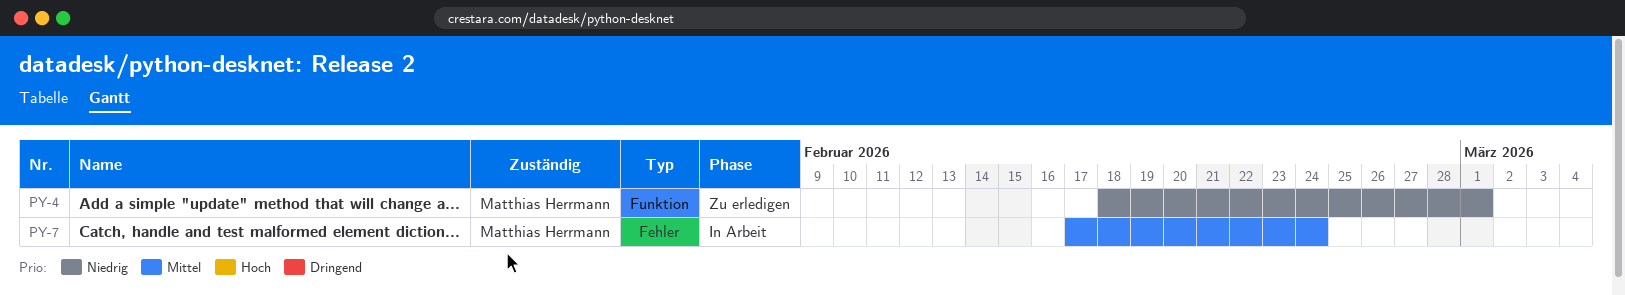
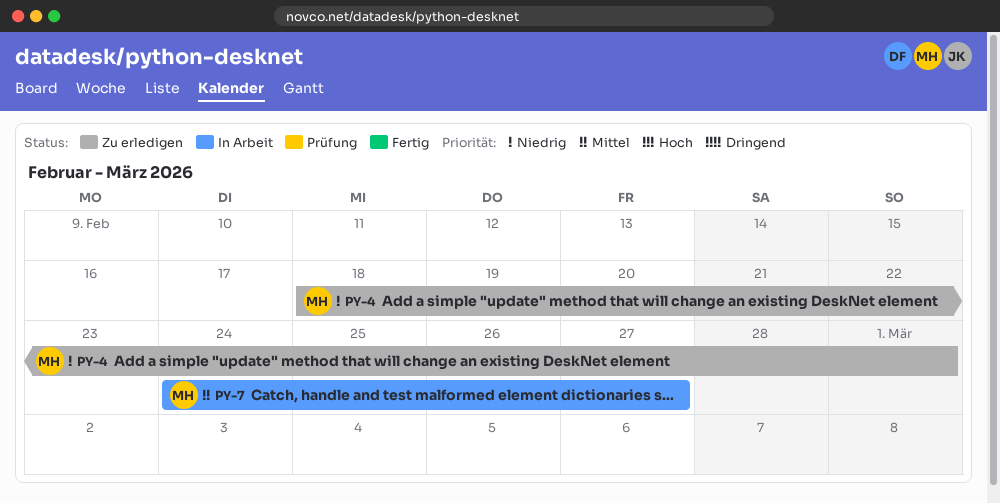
PY-7, start: Feb 17 -> Feb 24
PY-7, due: Feb 24 -> Feb 27

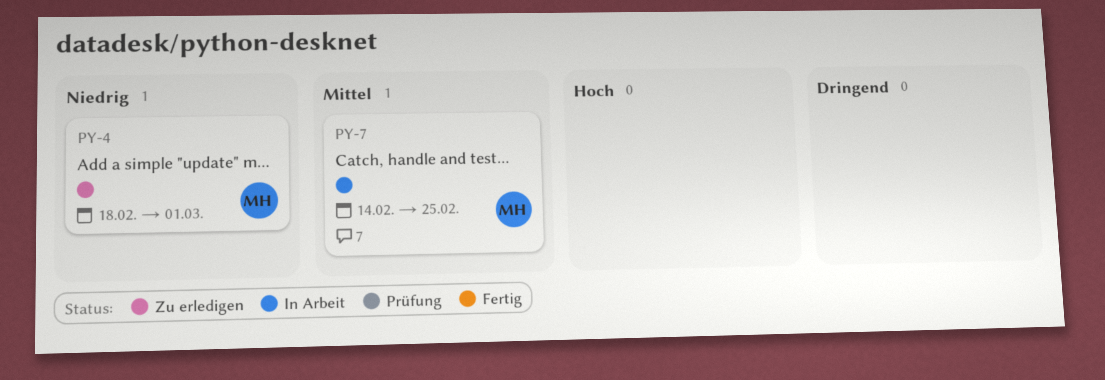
PY-7, start: Feb 24 -> Feb 14
PY-7, due: Feb 27 -> Feb 25

